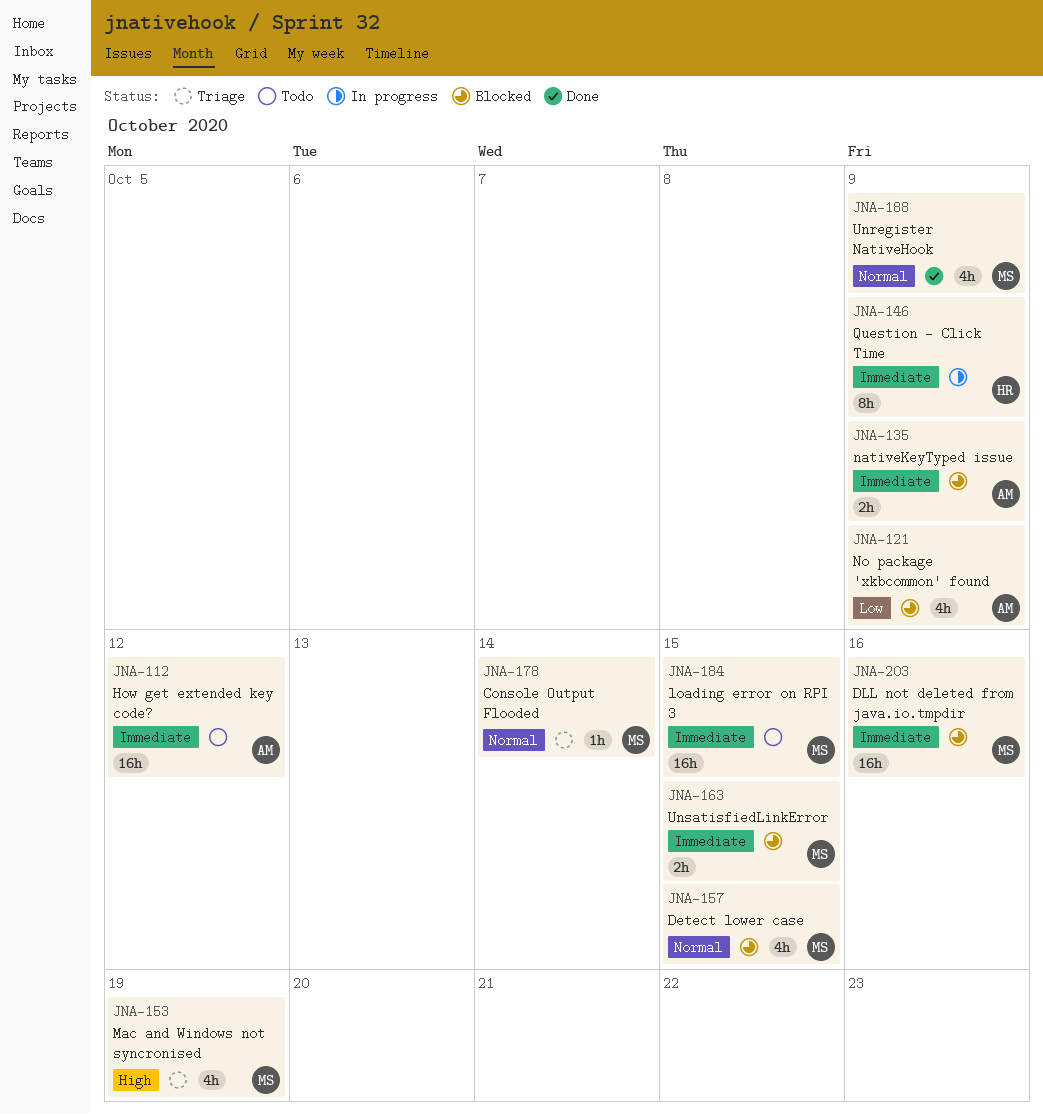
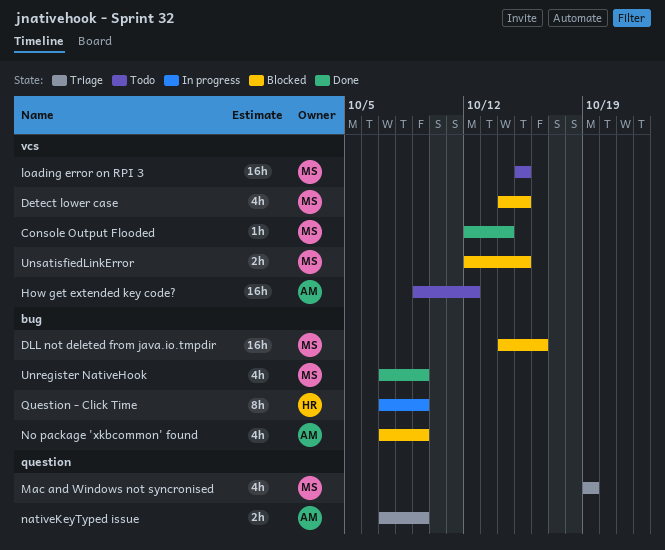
Console Output Flooded, status: Triage -> Done
nativeKeyTyped issue, status: Blocked -> Triage

